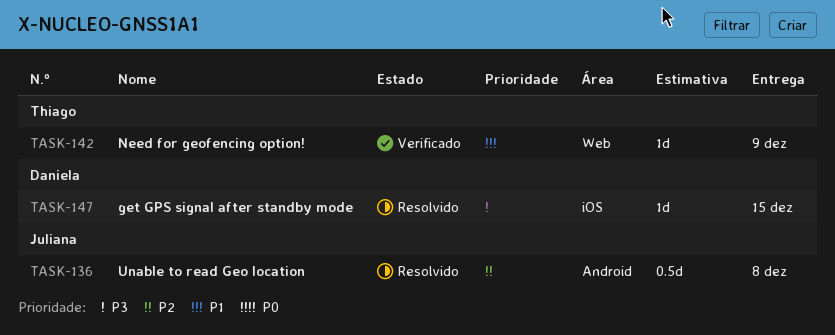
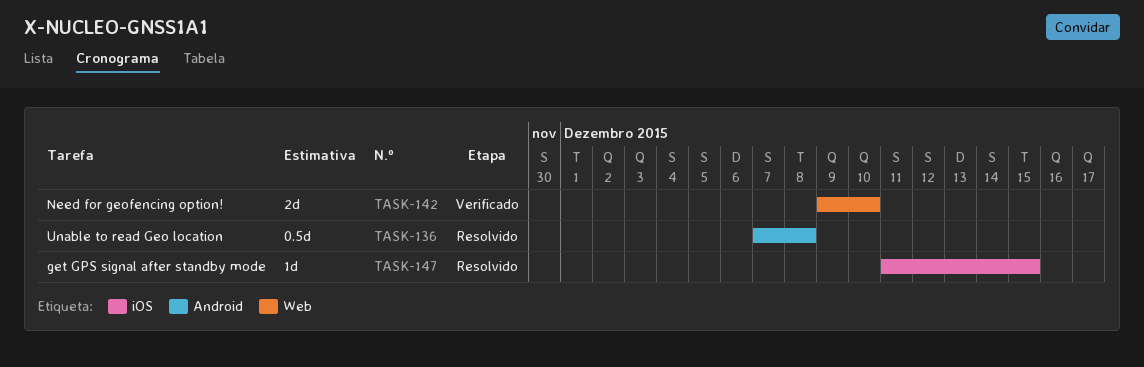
TASK-142, estimate: 1d -> 2d
TASK-142, due: Dec 9 -> Dec 10

